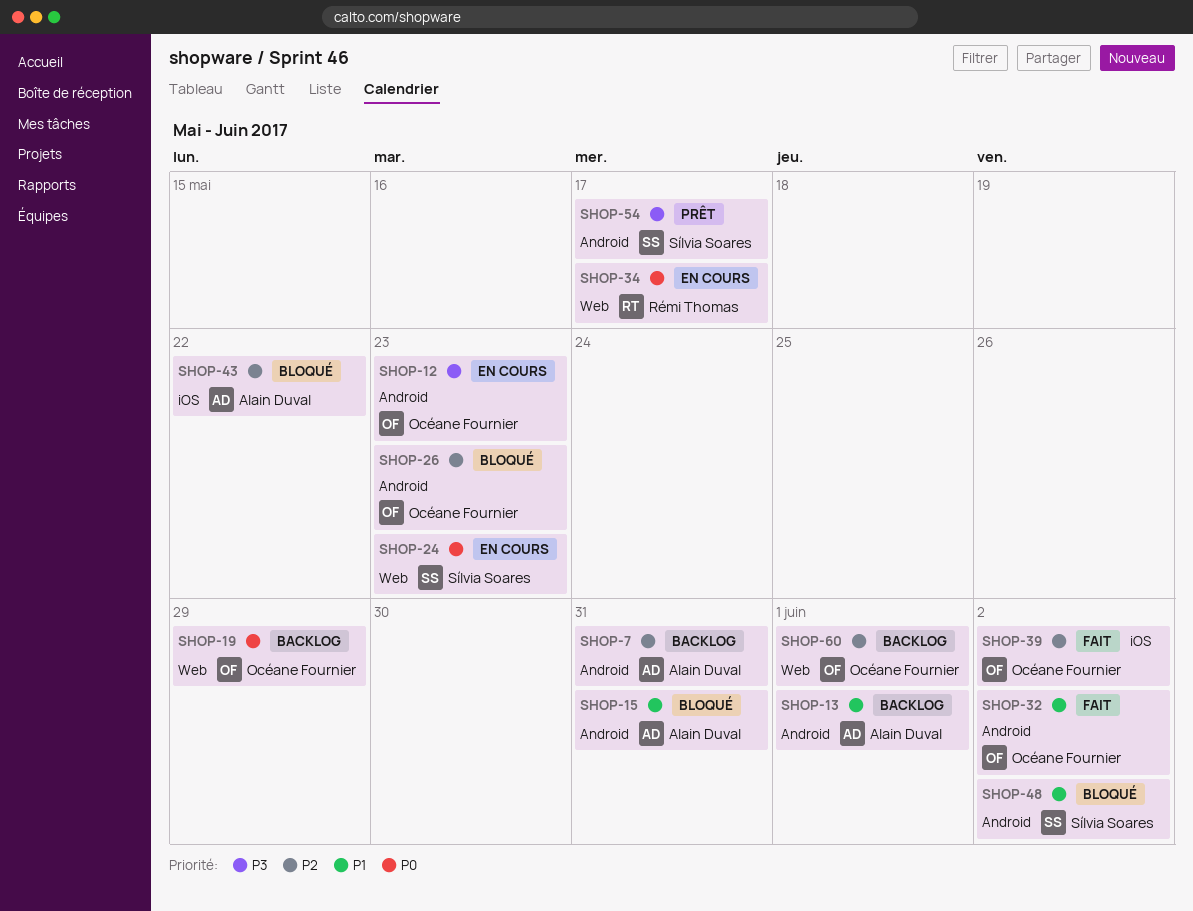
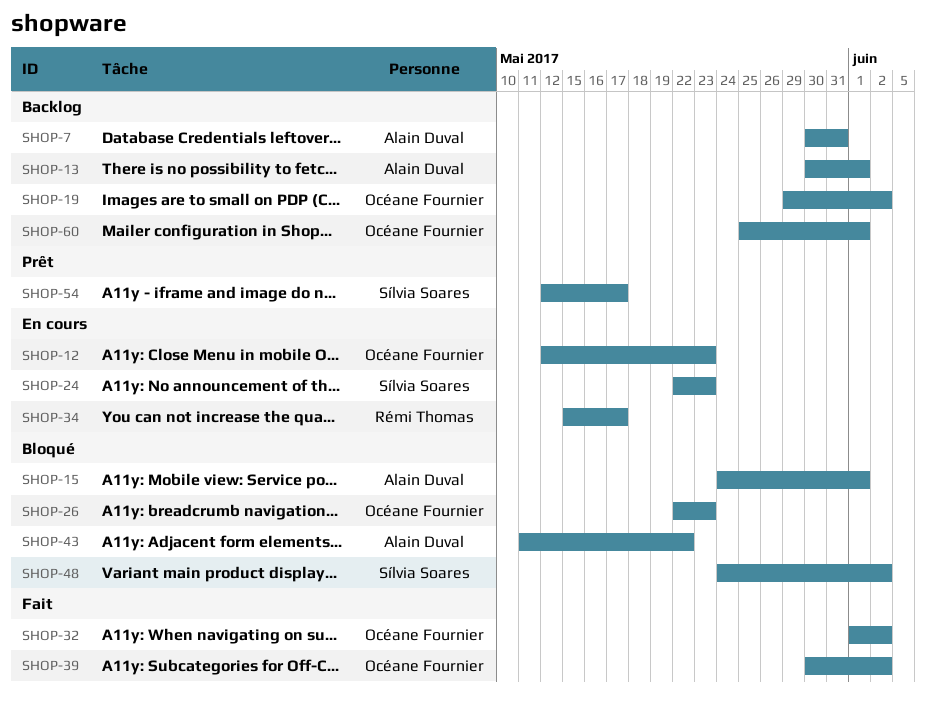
SHOP-15, due: May 31 -> Jun 1
SHOP-19, due: May 29 -> Jun 2

